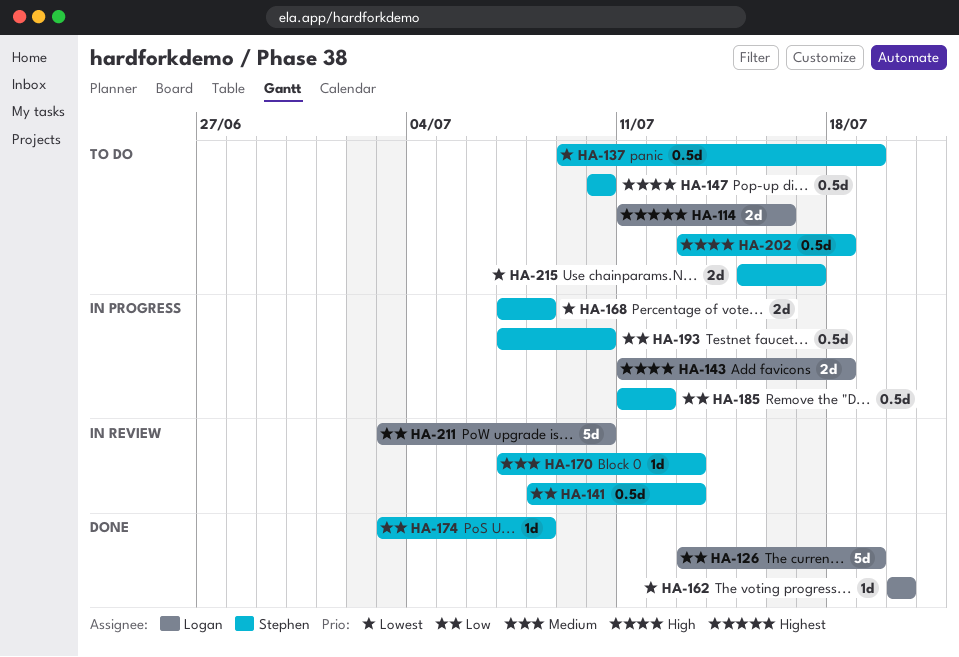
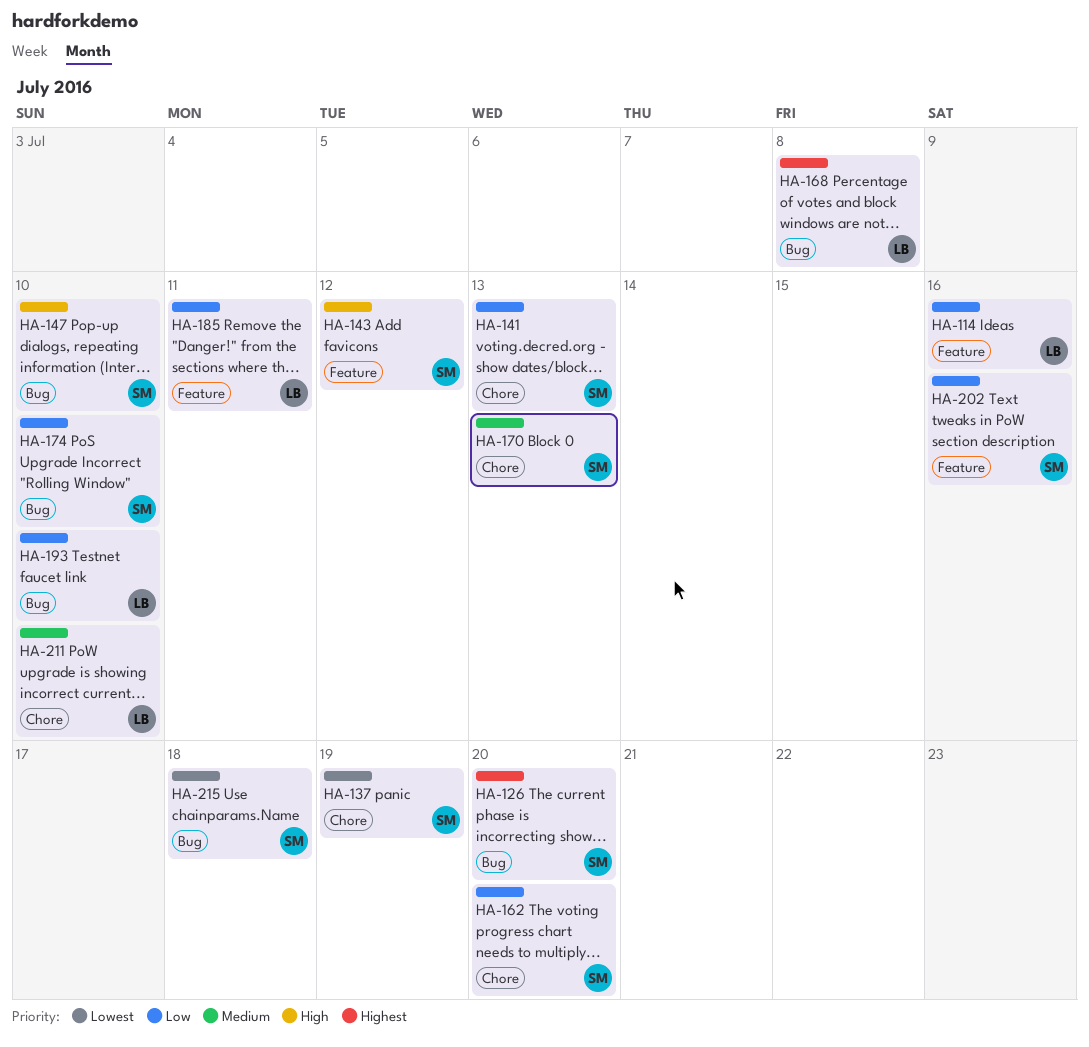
HA-114, priority: Highest -> Low
HA-126, owner: Logan -> Stephen
HA-126, priority: Low -> Highest
HA-126, due: Jul 19 -> Jul 20
HA-143, owner: Logan -> Stephen
HA-143, due: Jul 18 -> Jul 12
HA-162, owner: Logan -> Stephen
HA-162, priority: Lowest -> Low
HA-168, owner: Stephen -> Logan
HA-168, priority: Lowest -> Highest
HA-174, due: Jul 8 -> Jul 10
HA-185, owner: Stephen -> Logan
HA-185, due: Jul 12 -> Jul 11
HA-193, owner: Stephen -> Logan
HA-202, priority: High -> Low
HA-202, due: Jul 18 -> Jul 16
HA-211, priority: Low -> Medium
HA-215, due: Jul 17 -> Jul 18

